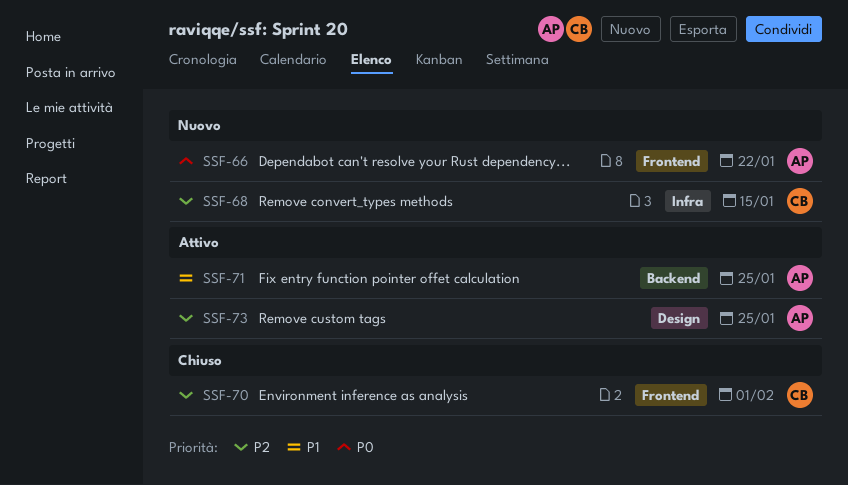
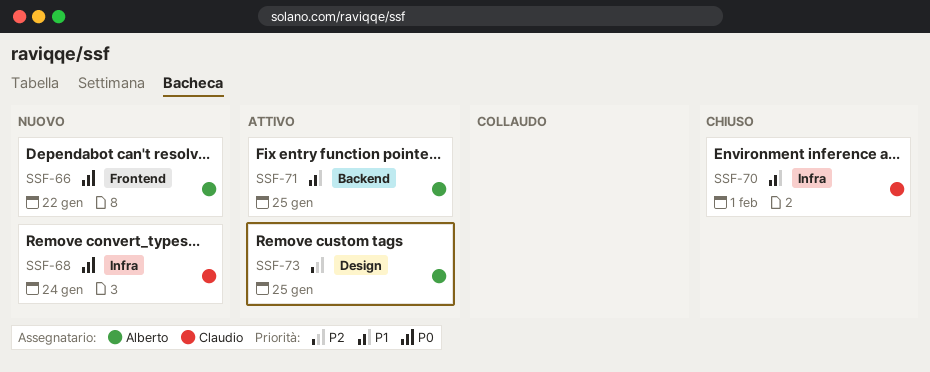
SSF-68, priority: P2 -> P0
SSF-68, due: Jan 15 -> Jan 24
SSF-70, priority: P2 -> P1
SSF-70, label: Frontend -> Infra

